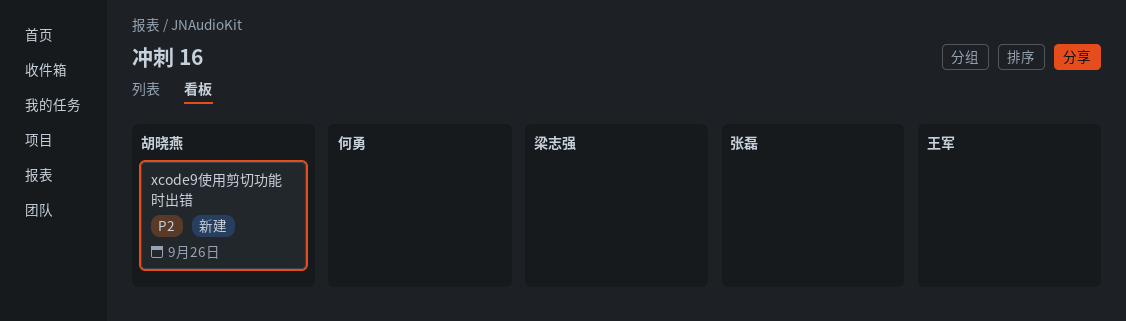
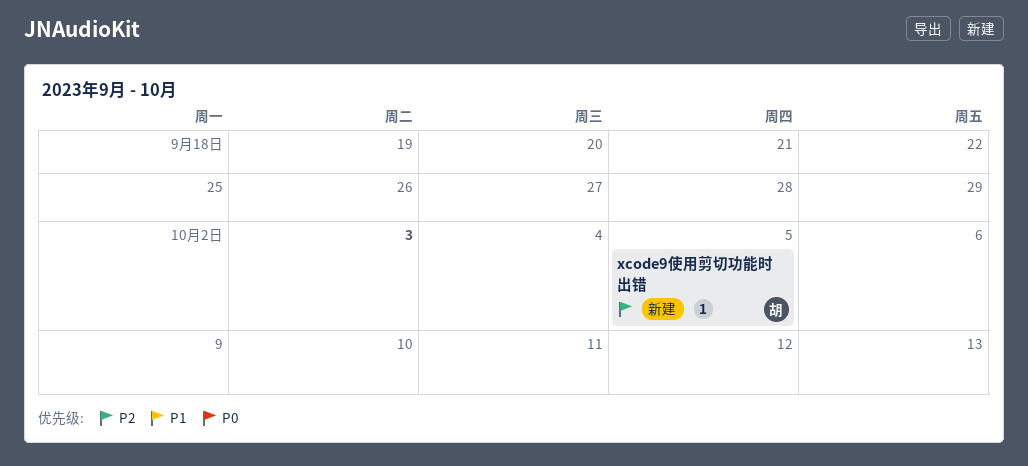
xcode9使用剪切功能时出错, due: Sep 26 -> Oct 5

